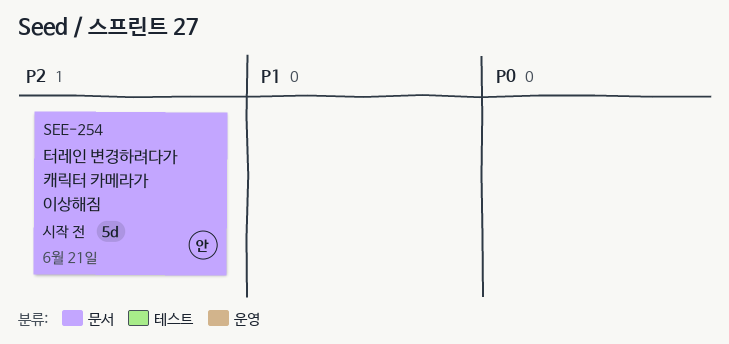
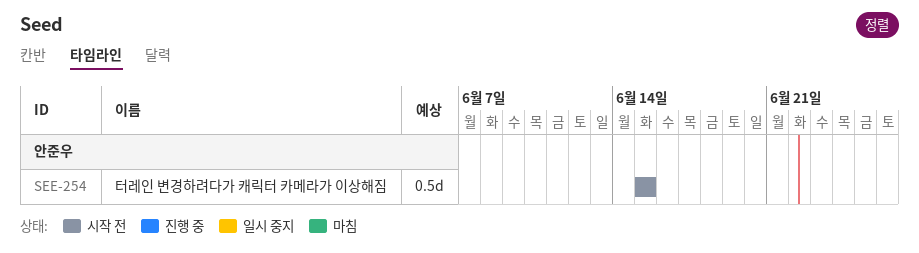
SEE-254, estimate: 5d -> 0.5d
SEE-254, due: Jun 21 -> Jun 15

